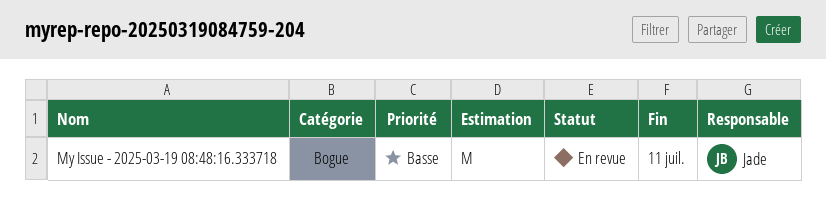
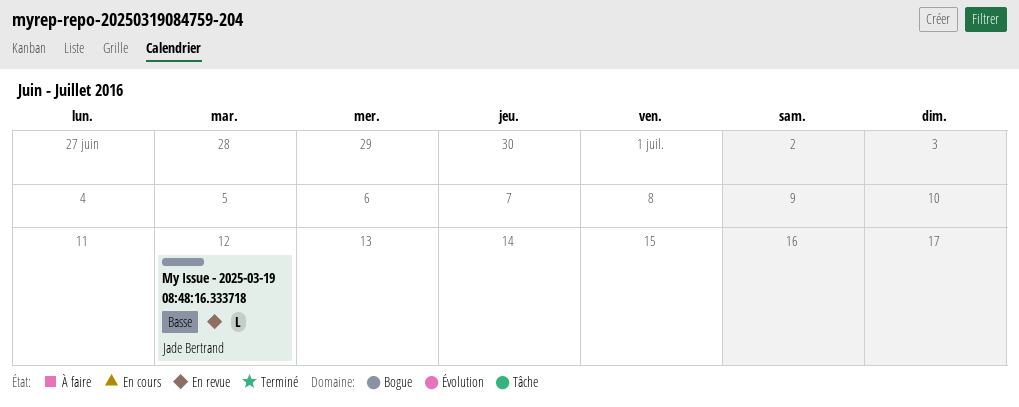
My Issue - 2025-03-19 08:48:16.333718, estimate: M -> L
My Issue - 2025-03-19 08:48:16.333718, due: Jul 11 -> Jul 12

